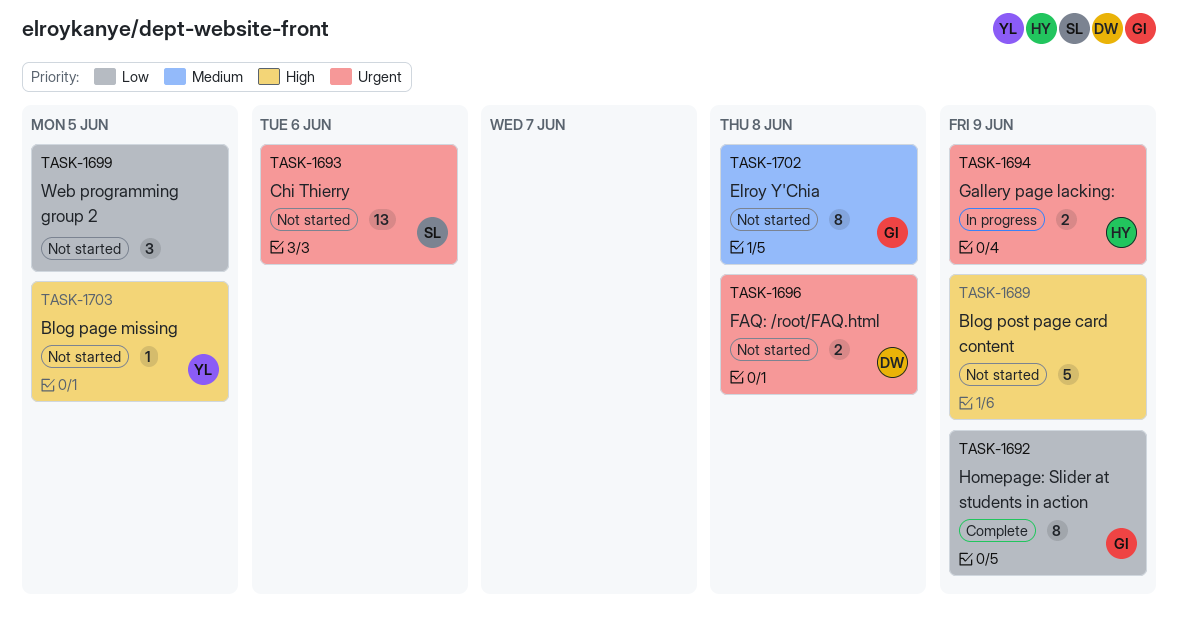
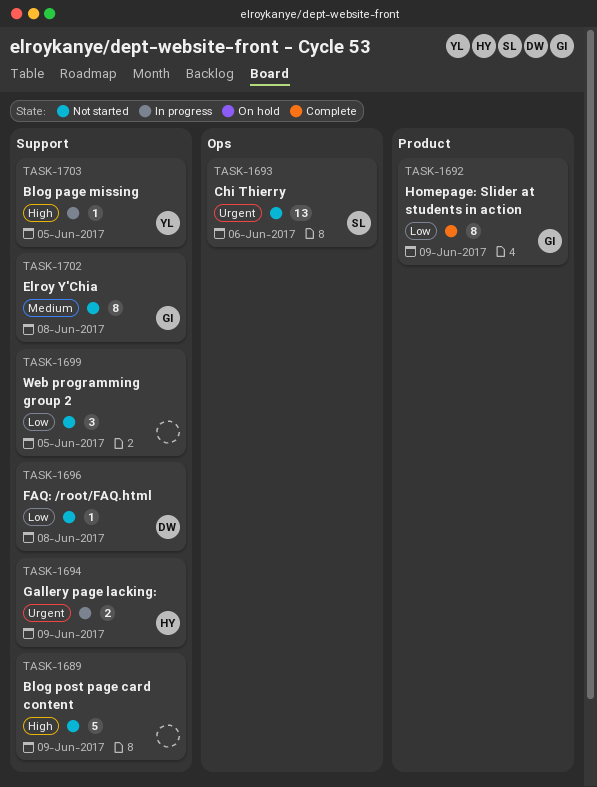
TASK-1696, priority: Urgent -> Low
TASK-1696, estimate: 2 -> 1
TASK-1703, status: Not started -> In progress

